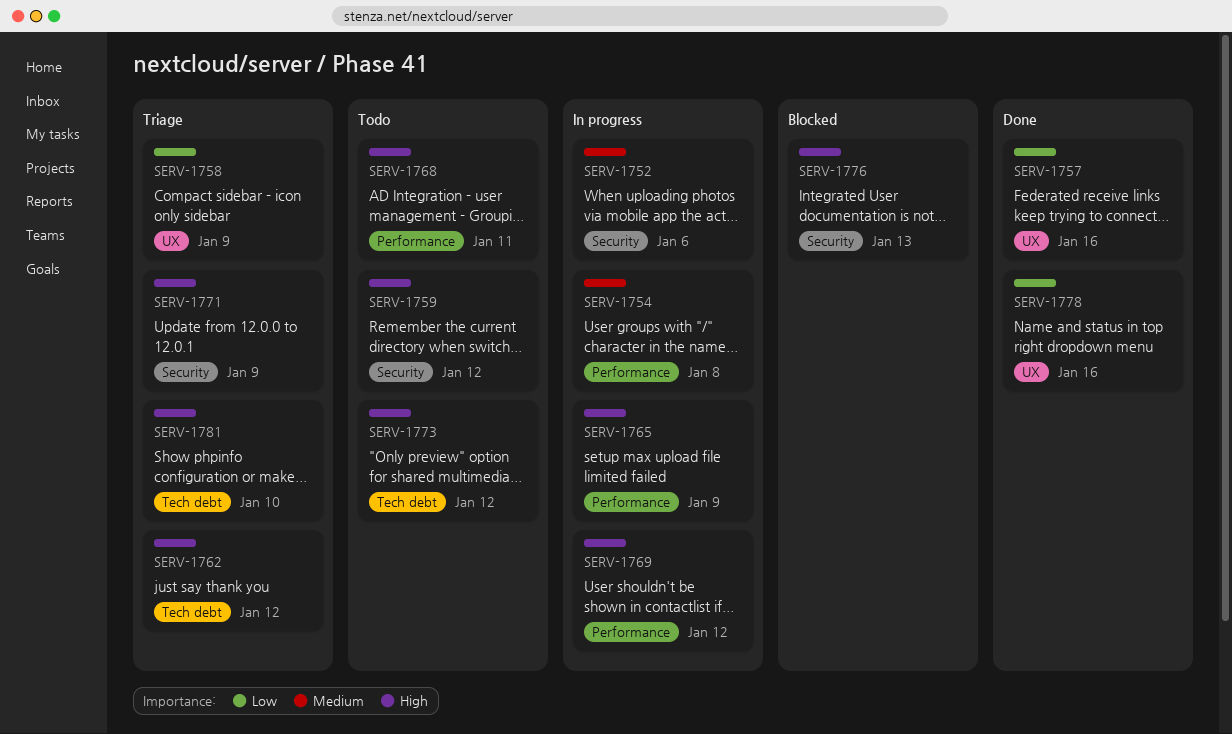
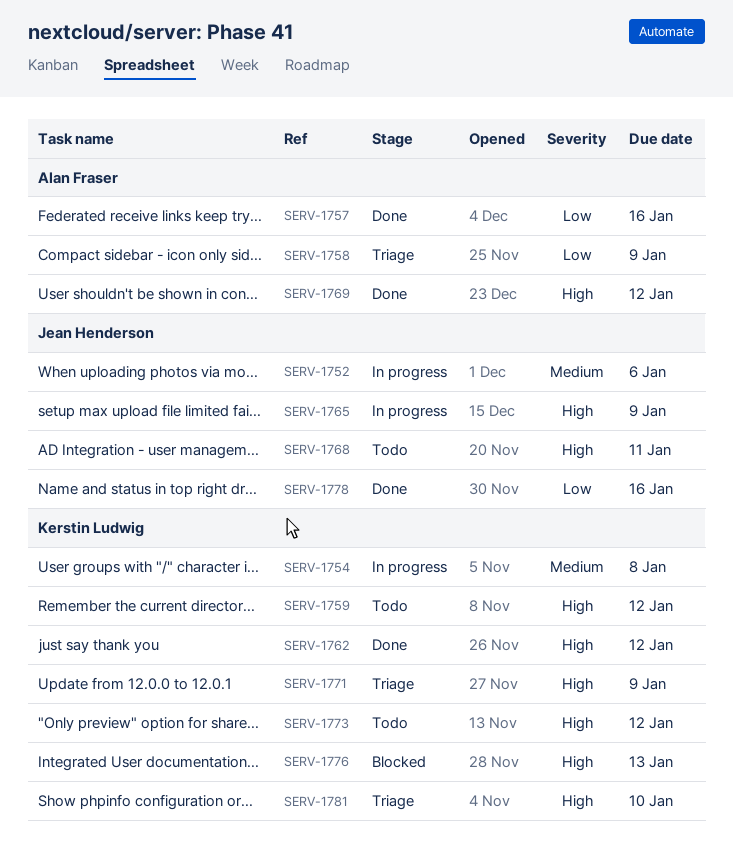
SERV-1762, status: Triage -> Done
SERV-1769, status: In progress -> Done

